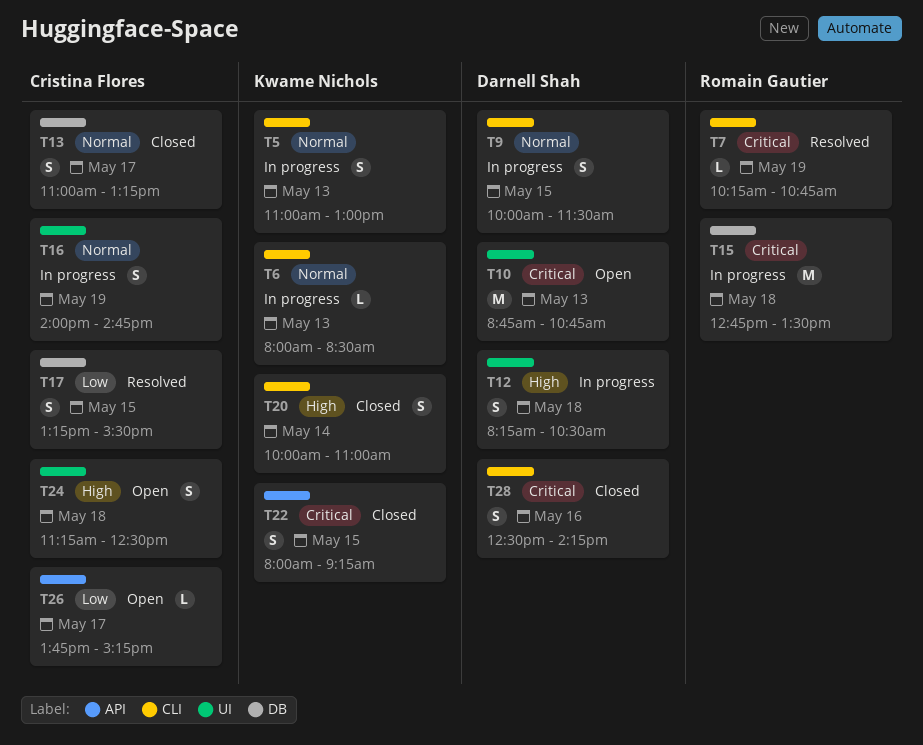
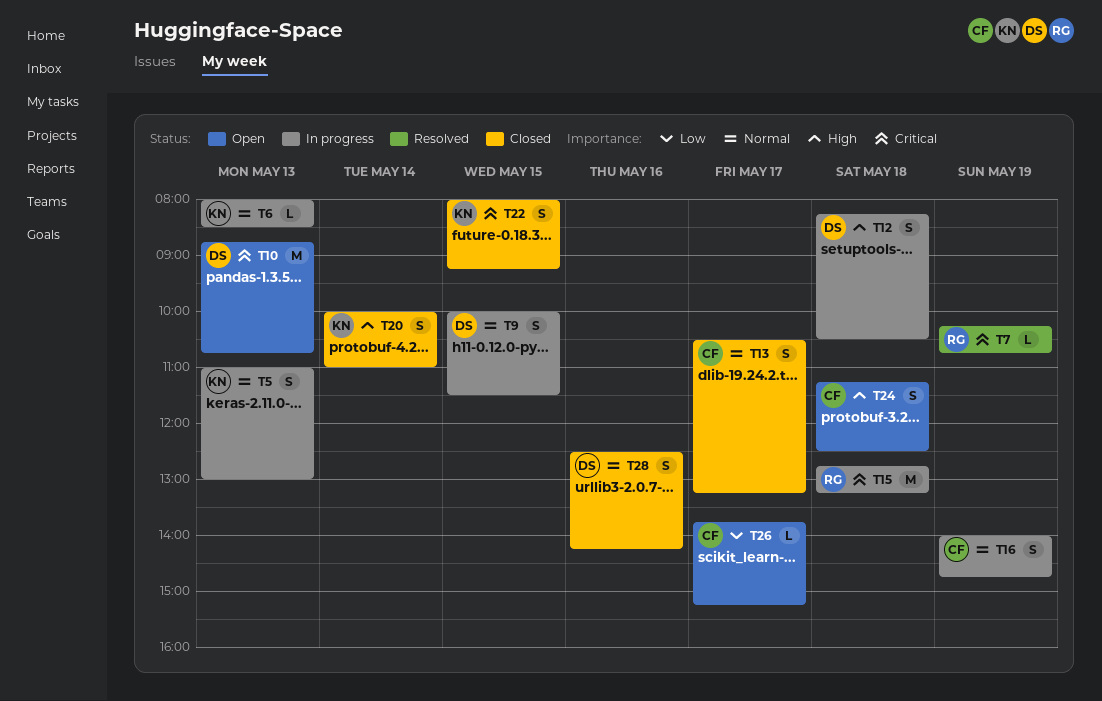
T13, begins: 11:00 -> 10:30
T15, ends: 13:30 -> 13:15
T17: present -> none
T28, priority: Critical -> Normal

